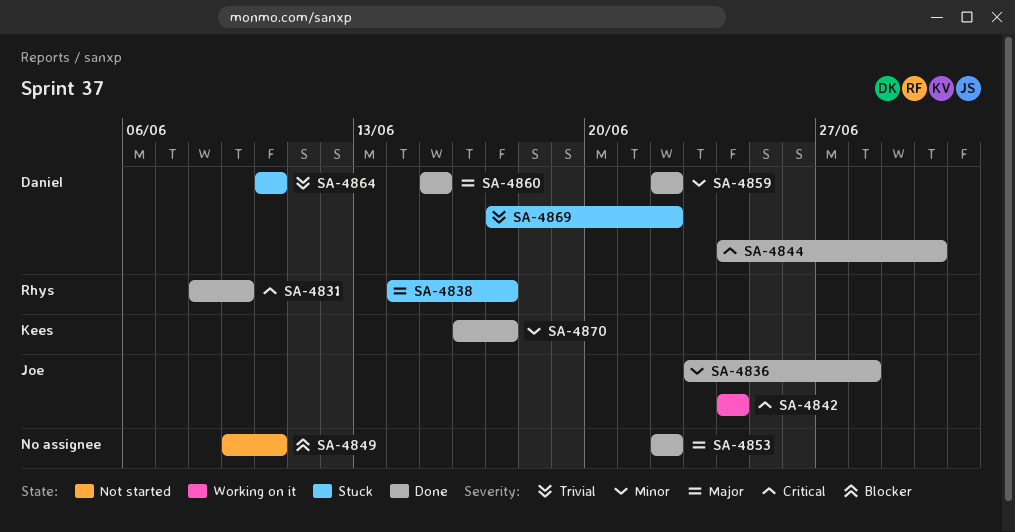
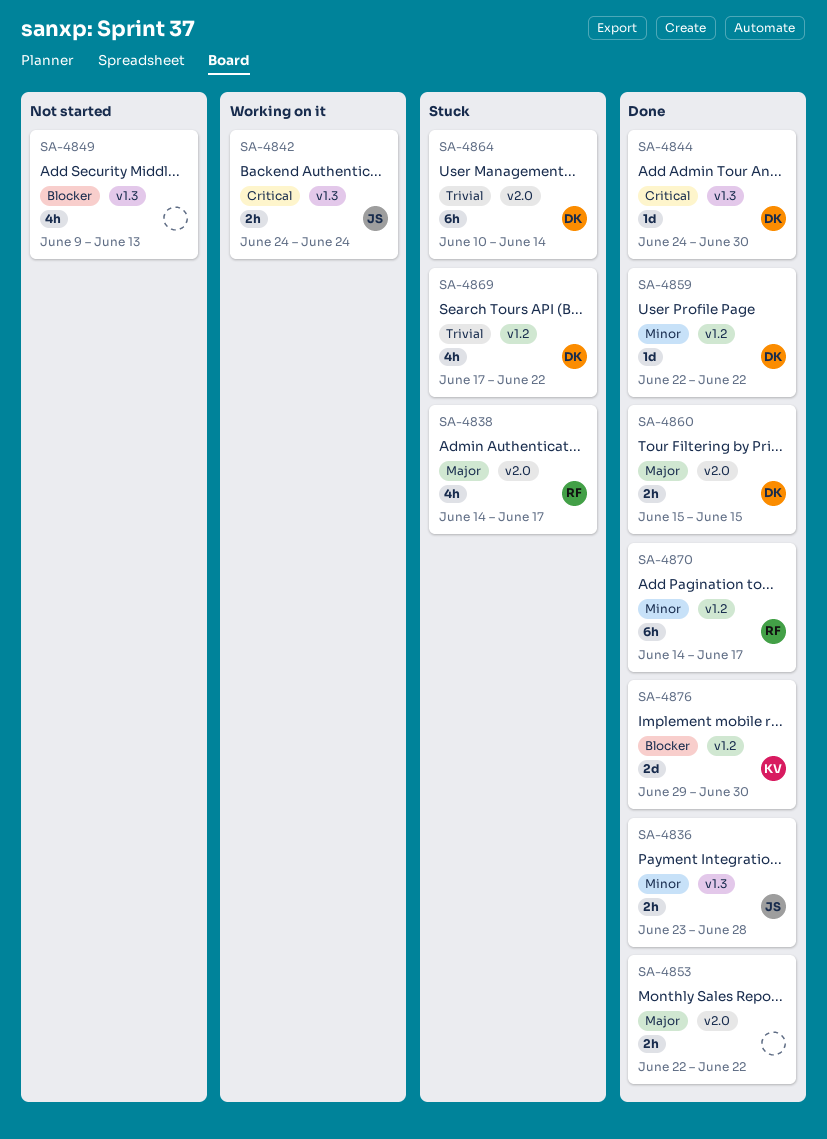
SA-4831: present -> none
SA-4849, due: Jun 10 -> Jun 13
SA-4864, due: Jun 10 -> Jun 14
SA-4870, owner: Kees -> Rhys
SA-4870, start: Jun 16 -> Jun 14
SA-4876: none -> present

